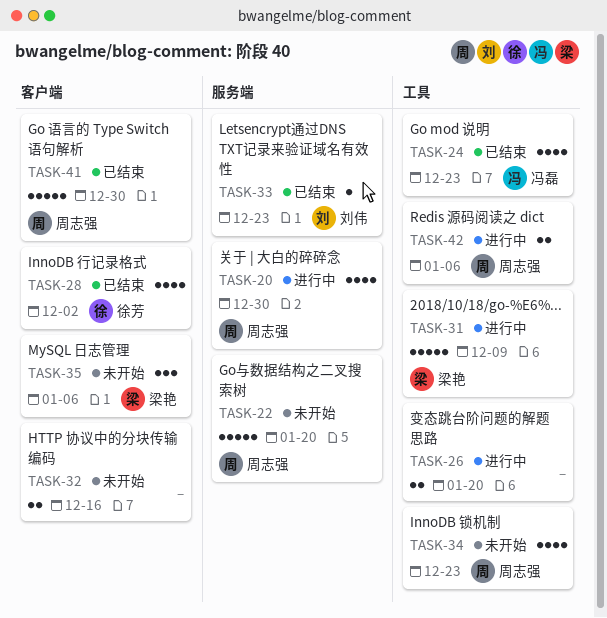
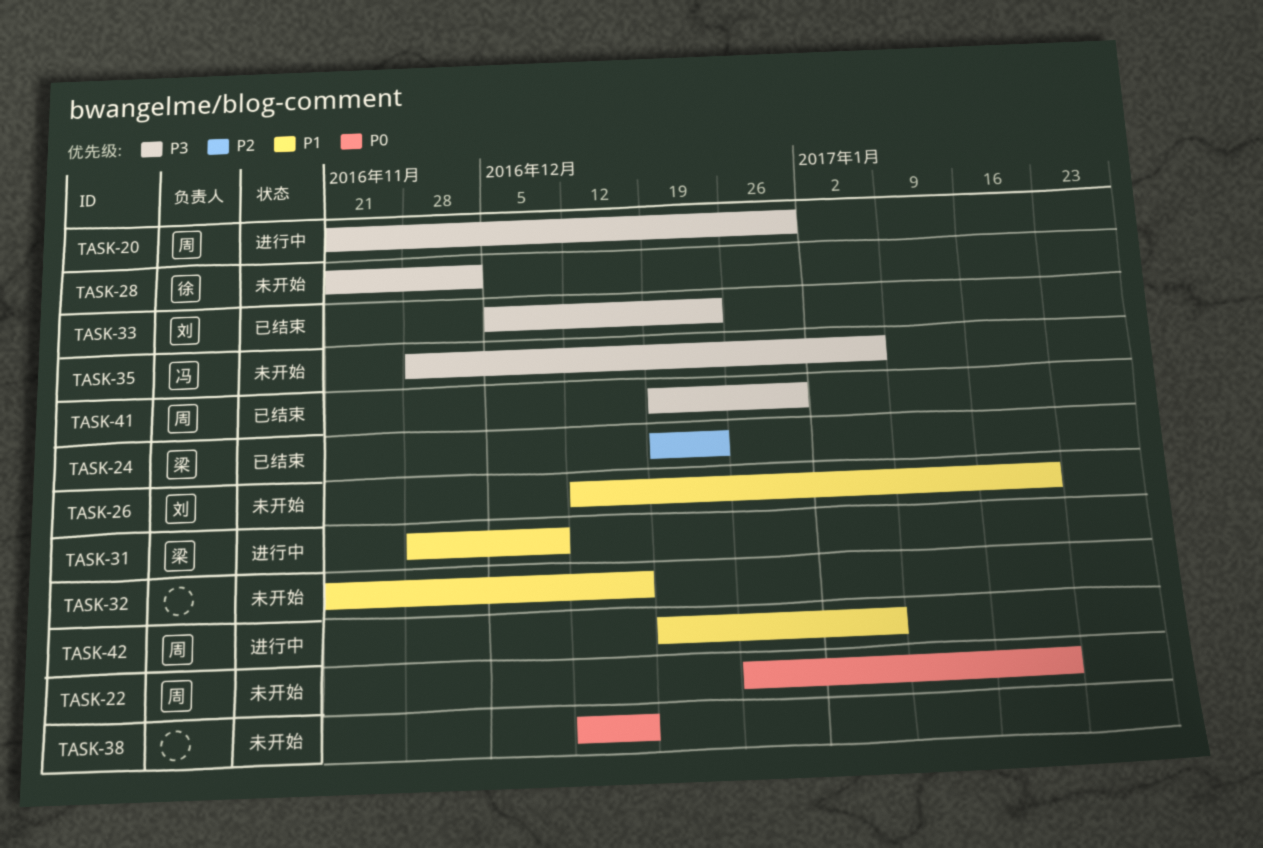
TASK-24, owner: 冯磊 -> 梁艳
TASK-26, status: 进行中 -> 未开始
TASK-26, owner: none -> 刘伟
TASK-28, status: 已结束 -> 未开始
TASK-34: present -> none
TASK-35, owner: 梁艳 -> 冯磊
TASK-38: none -> present

